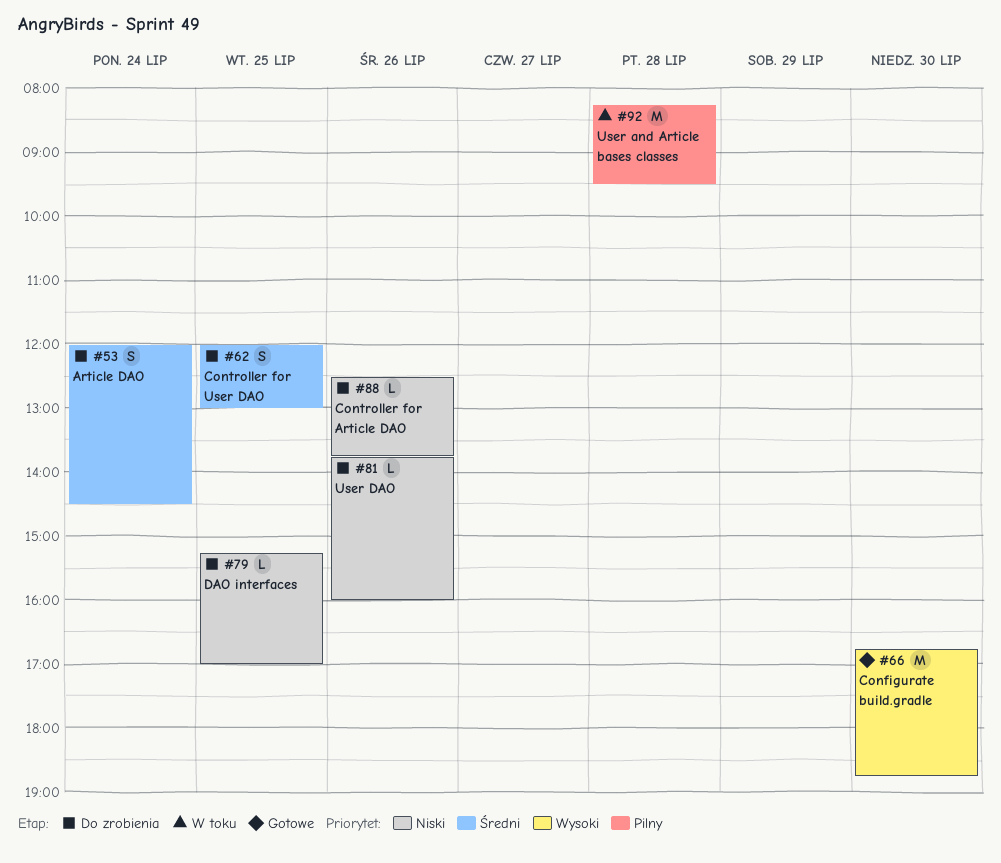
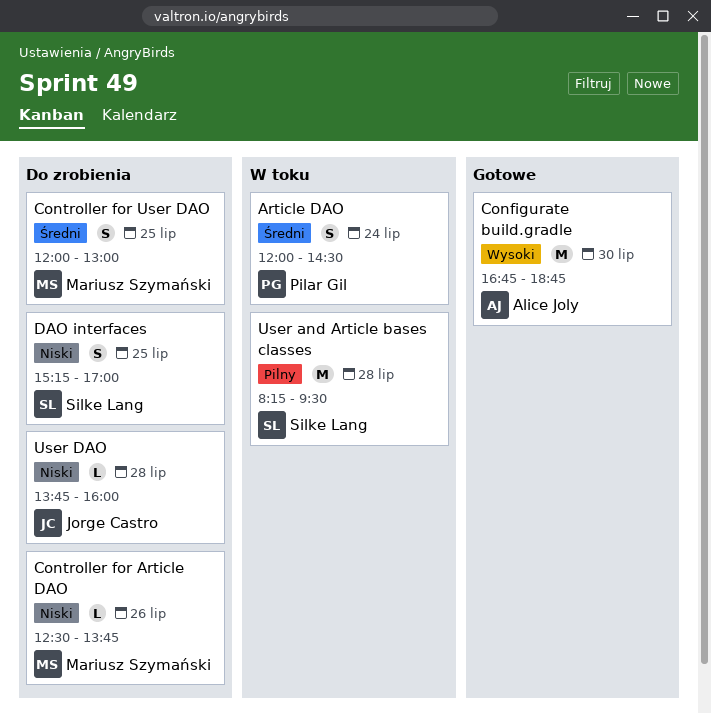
Article DAO, status: Do zrobienia -> W toku
DAO interfaces, estimate: L -> S
User DAO, day: Jul 26 -> Jul 28

